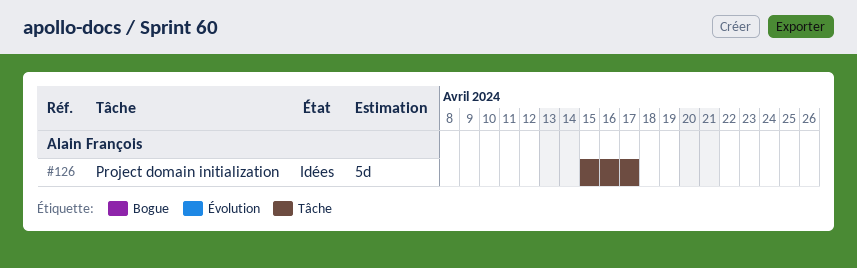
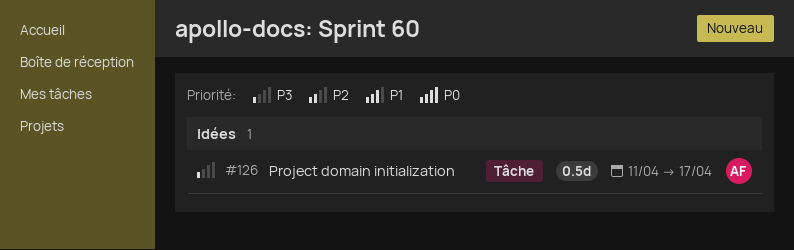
#126, estimate: 5d -> 0.5d
#126, start: Apr 15 -> Apr 11

